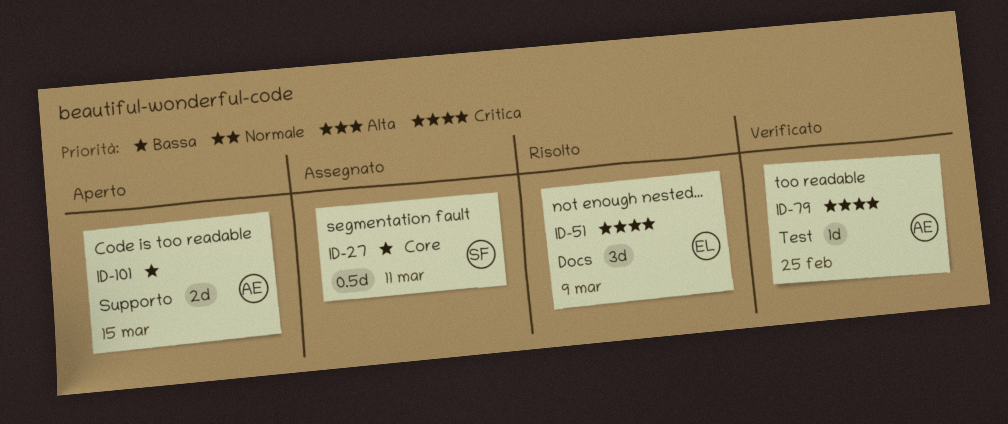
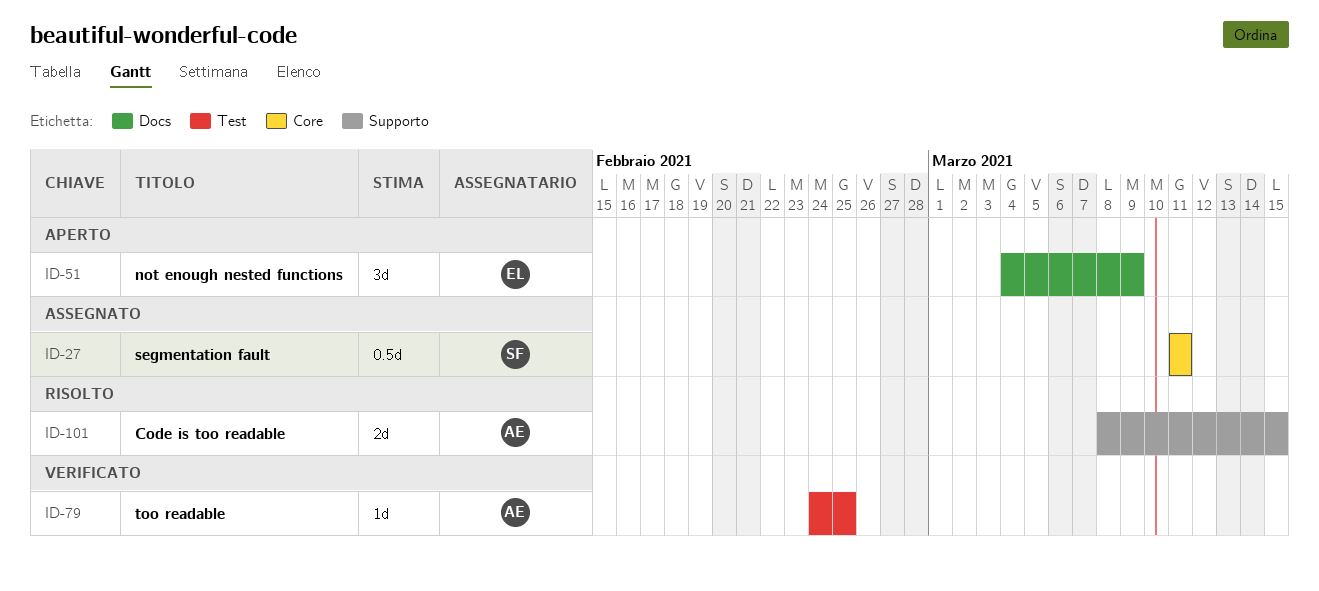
ID-51, status: Risolto -> Aperto
ID-101, status: Aperto -> Risolto

